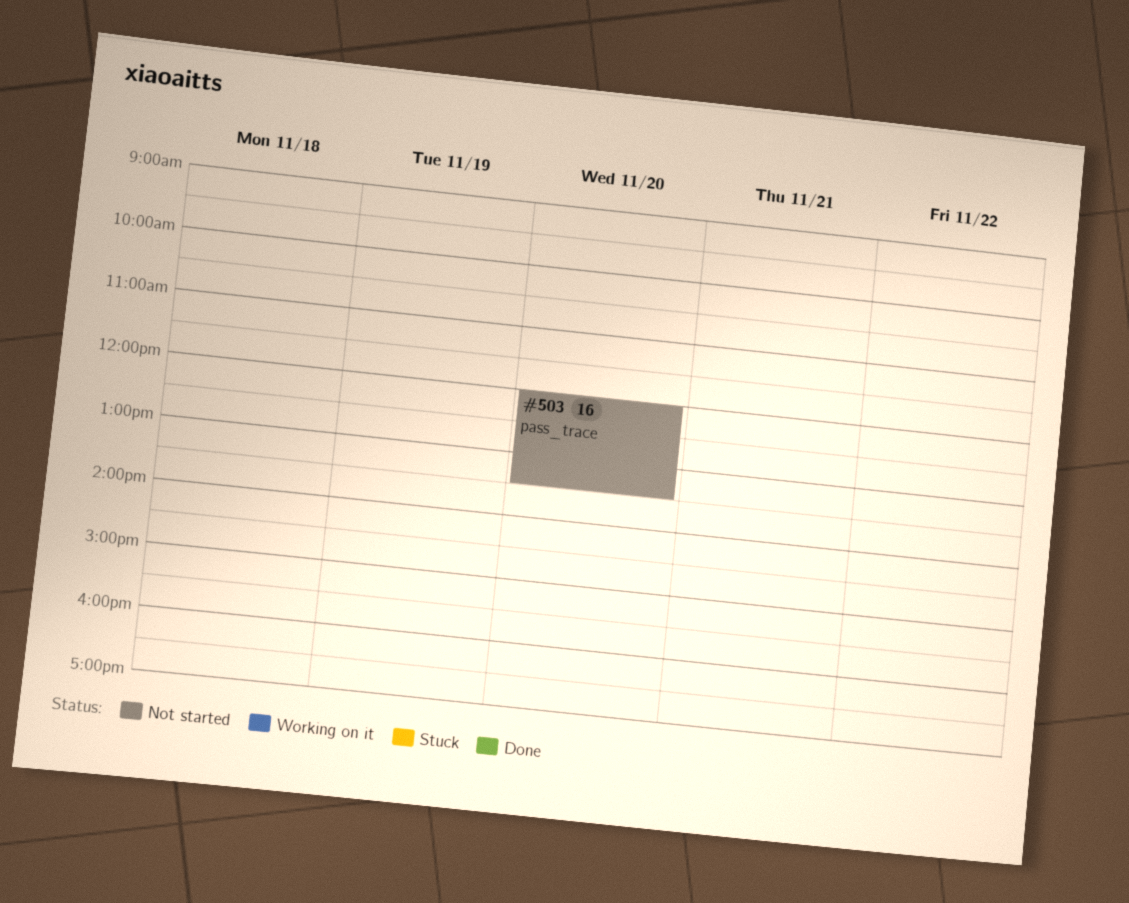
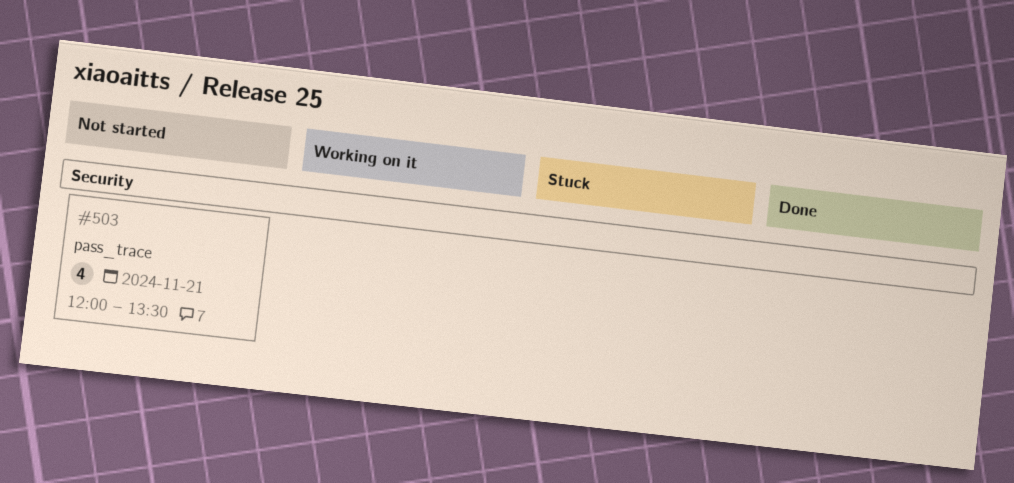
#503, estimate: 16 -> 4
#503, day: Nov 20 -> Nov 21

